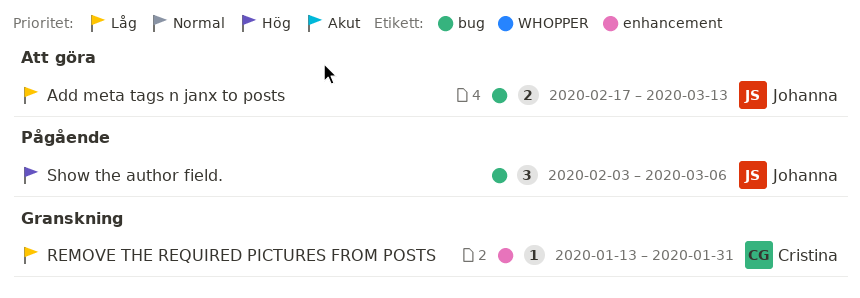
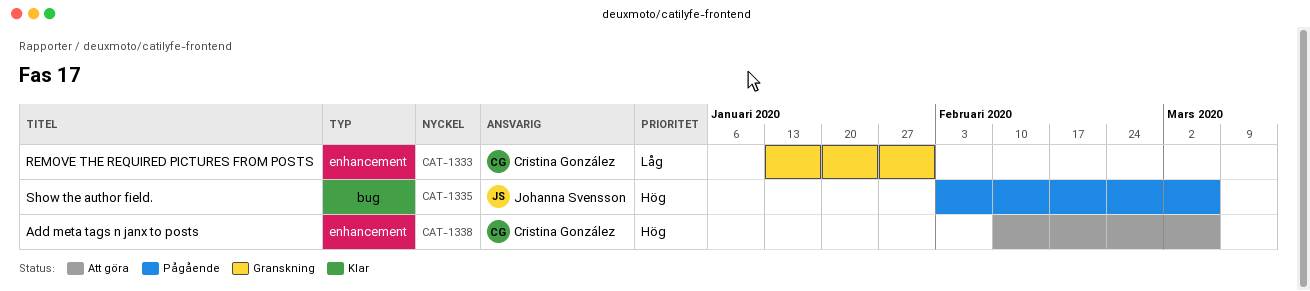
Add meta tags n janx to posts, owner: Johanna Svensson -> Cristina González
Add meta tags n janx to posts, priority: Låg -> Hög
Add meta tags n janx to posts, label: bug -> enhancement
Add meta tags n janx to posts, start: Feb 17 -> Feb 10
Add meta tags n janx to posts, due: Mar 13 -> Mar 6

